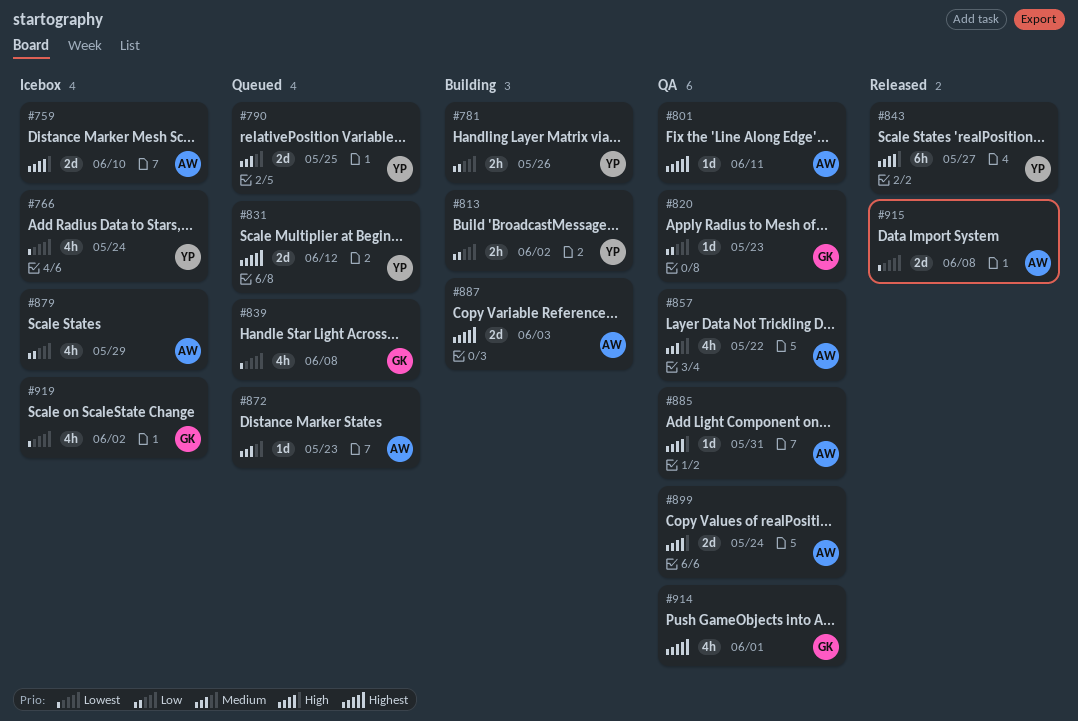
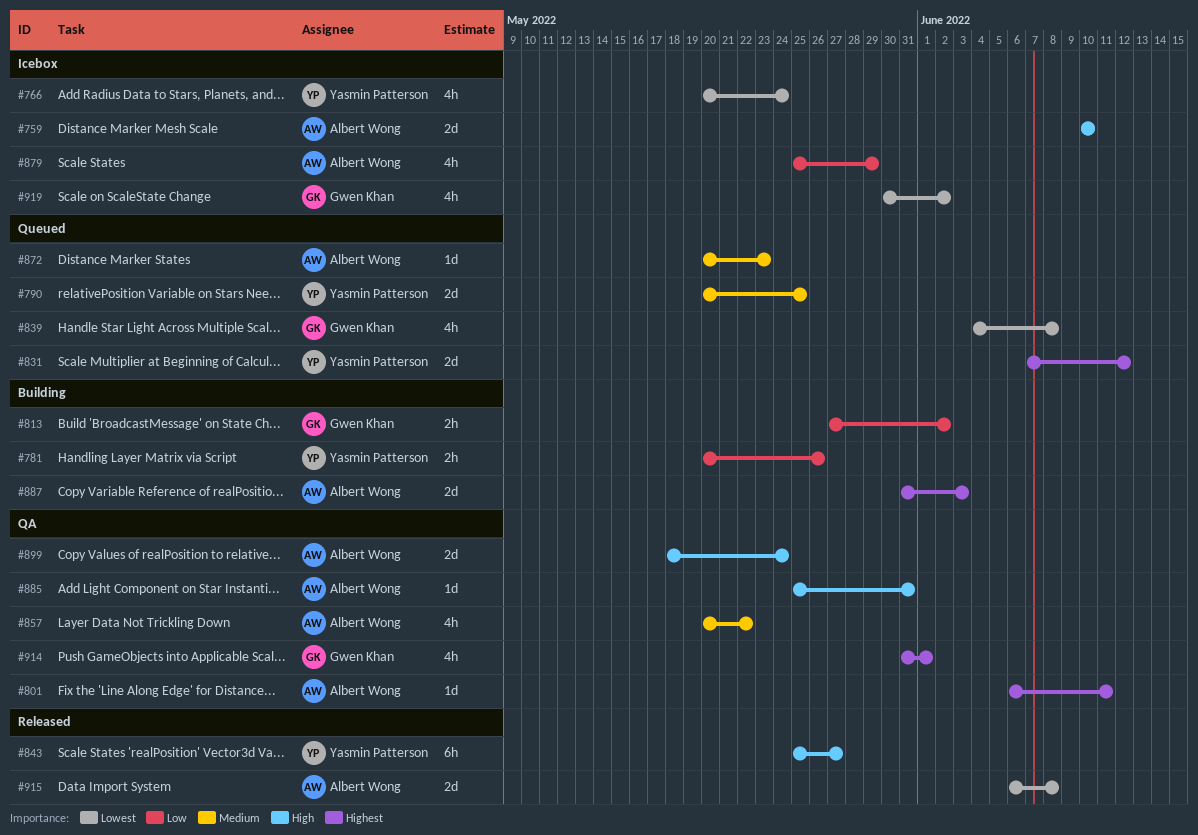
#813, owner: Yasmin Patterson -> Gwen Khan
#820: present -> none

